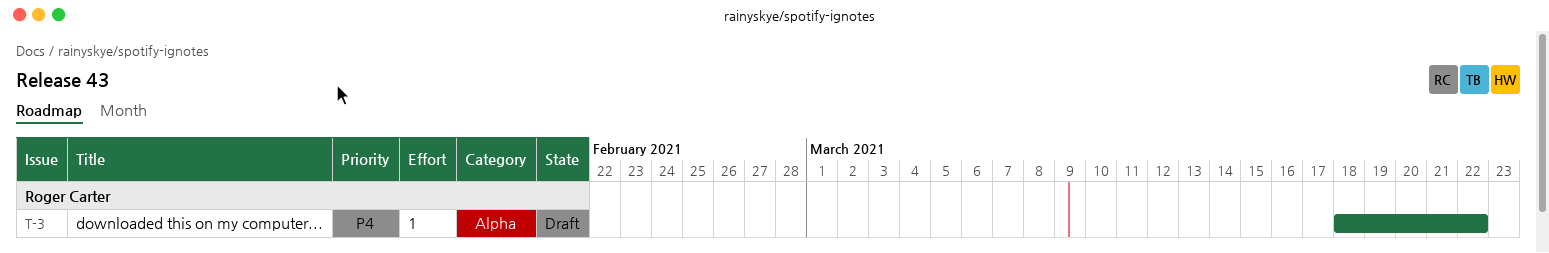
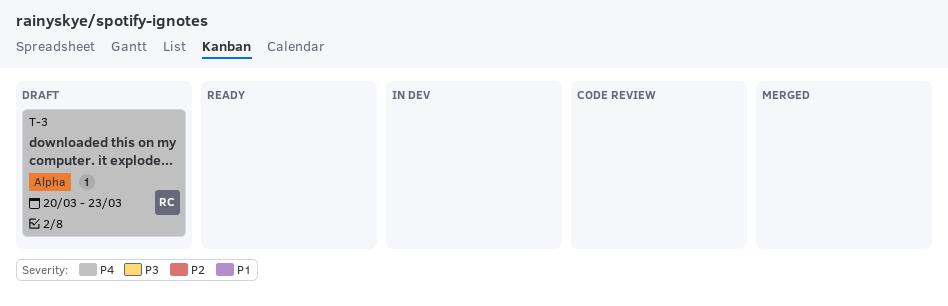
T-3, start: Mar 18 -> Mar 20
T-3, due: Mar 22 -> Mar 23

